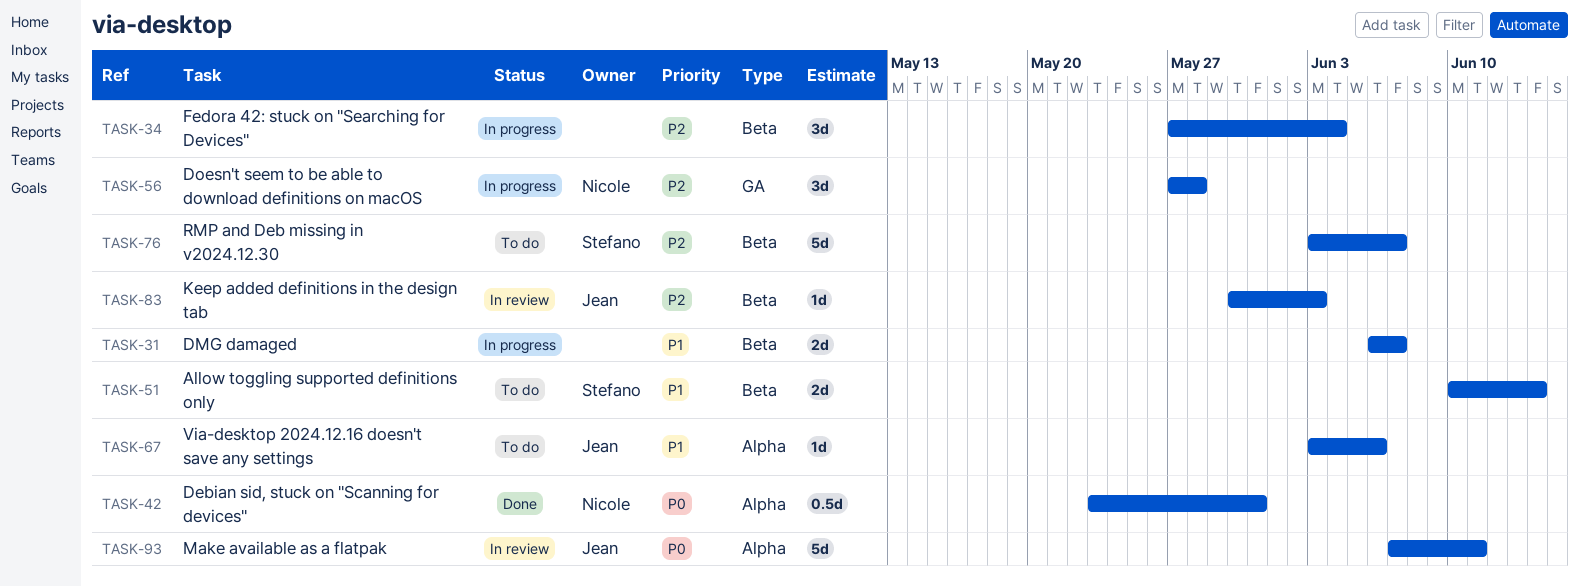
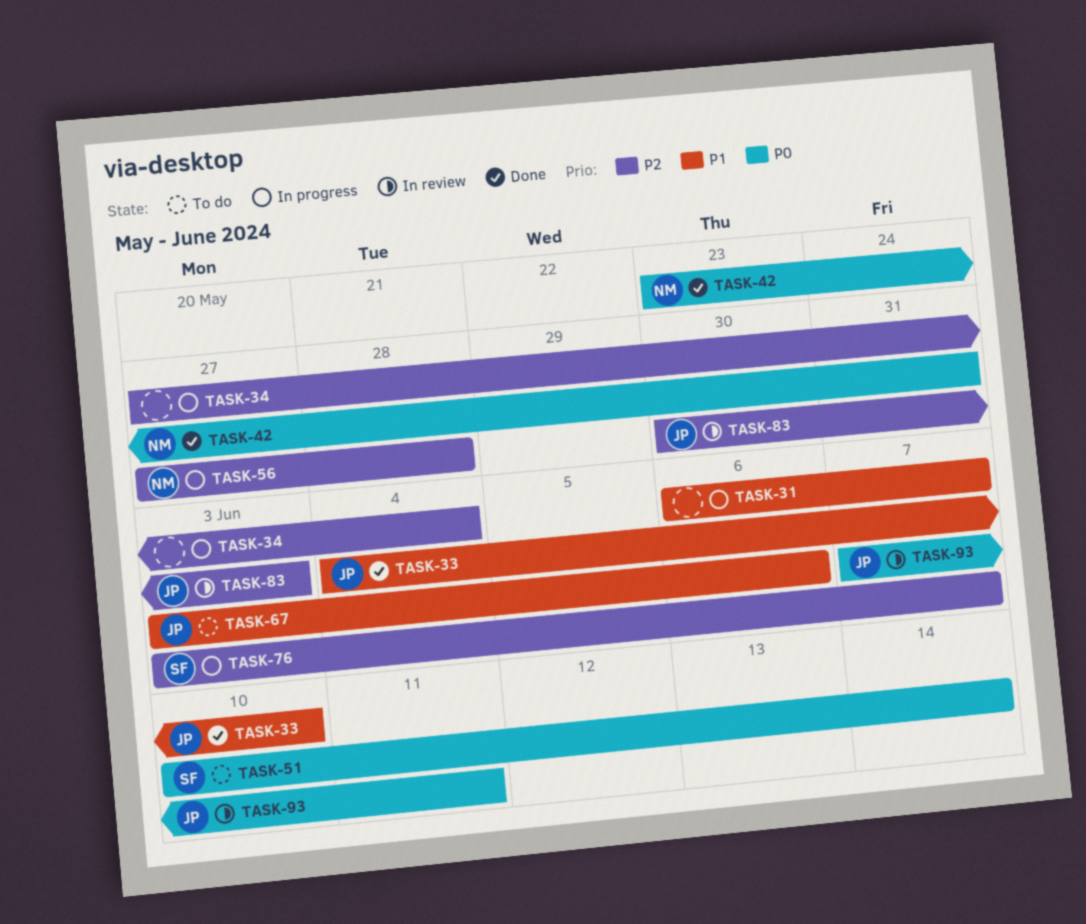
TASK-33: none -> present
TASK-51, priority: P1 -> P0
TASK-76, status: To do -> In progress

